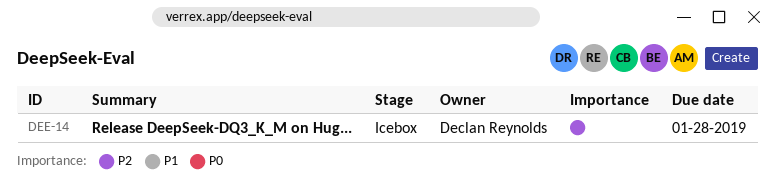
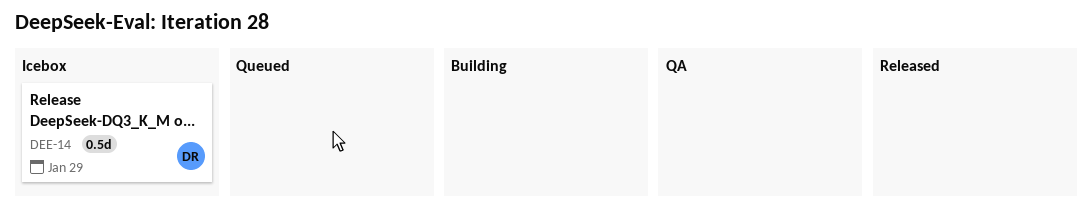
DEE-14, due: Jan 28 -> Jan 29

